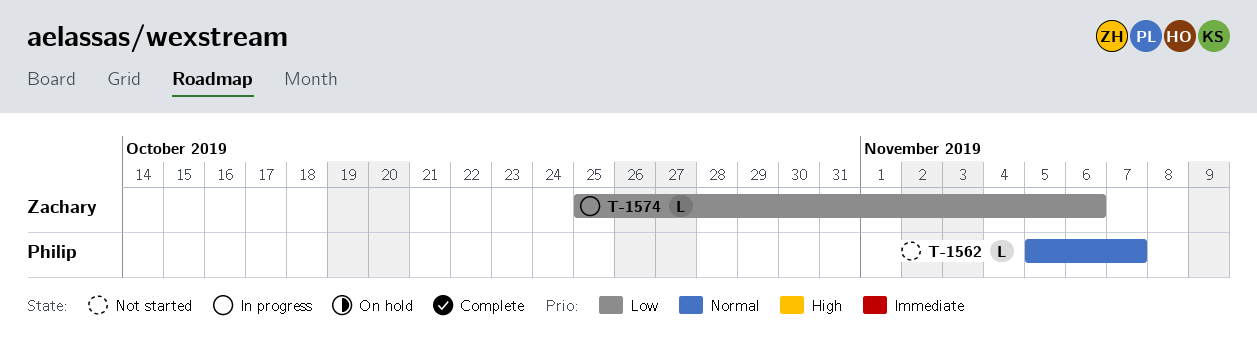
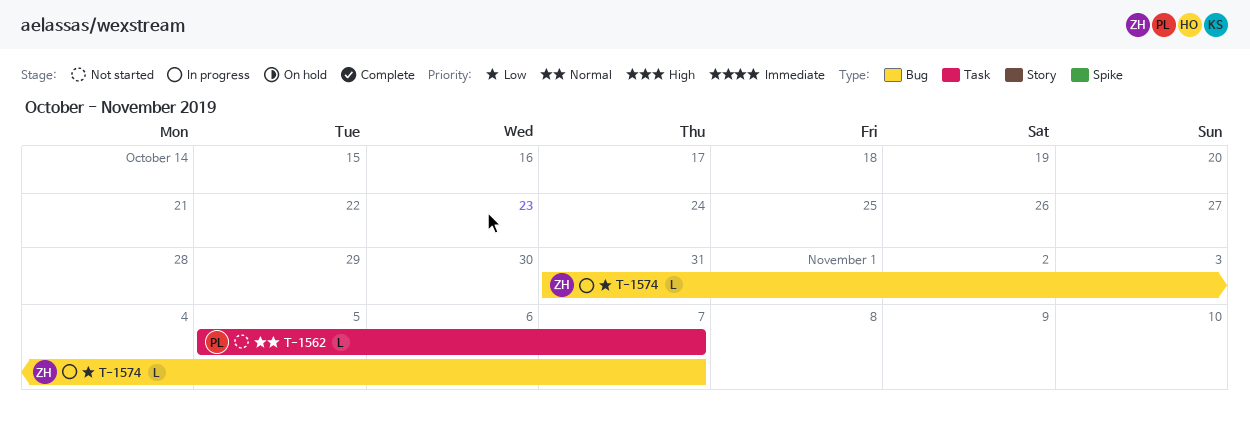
T-1574, start: Oct 25 -> Oct 31
T-1574, due: Nov 6 -> Nov 7

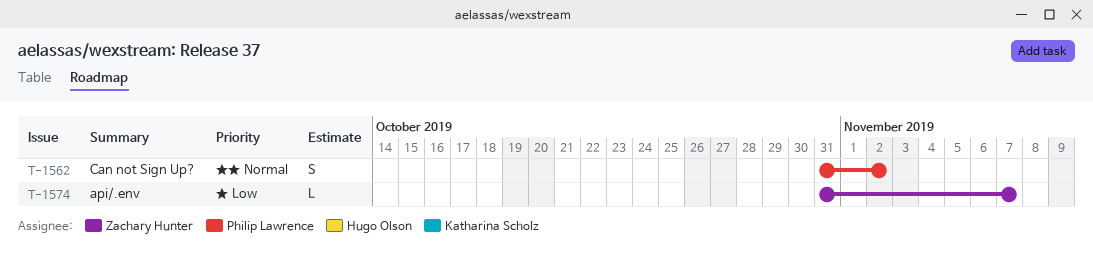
T-1562, estimate: L -> S
T-1562, start: Nov 5 -> Oct 31
T-1562, due: Nov 7 -> Nov 2

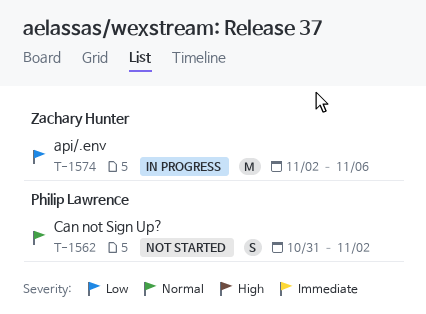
T-1574, estimate: L -> M
T-1574, start: Oct 31 -> Nov 2
T-1574, due: Nov 7 -> Nov 6

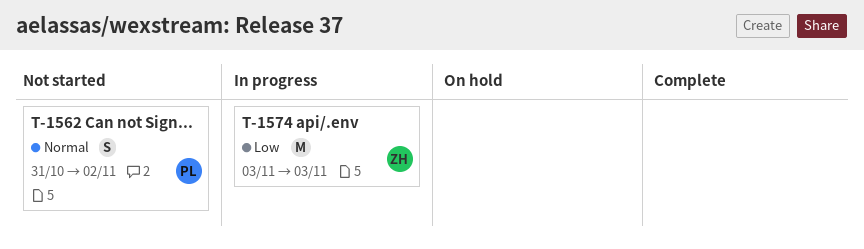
T-1574, start: Nov 2 -> Nov 3
T-1574, due: Nov 6 -> Nov 3

